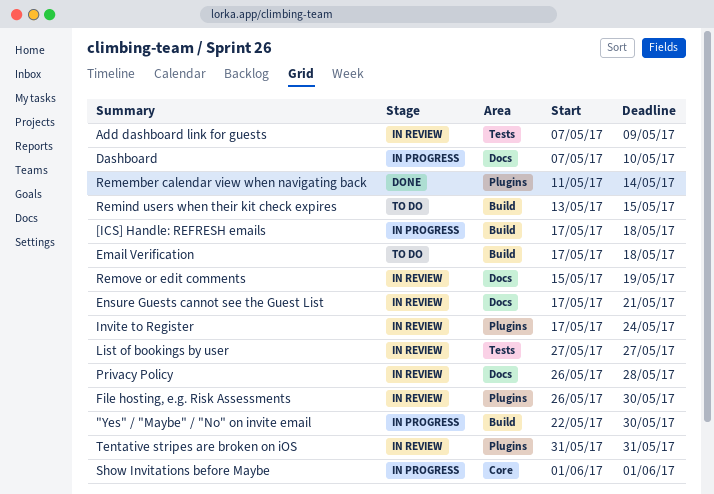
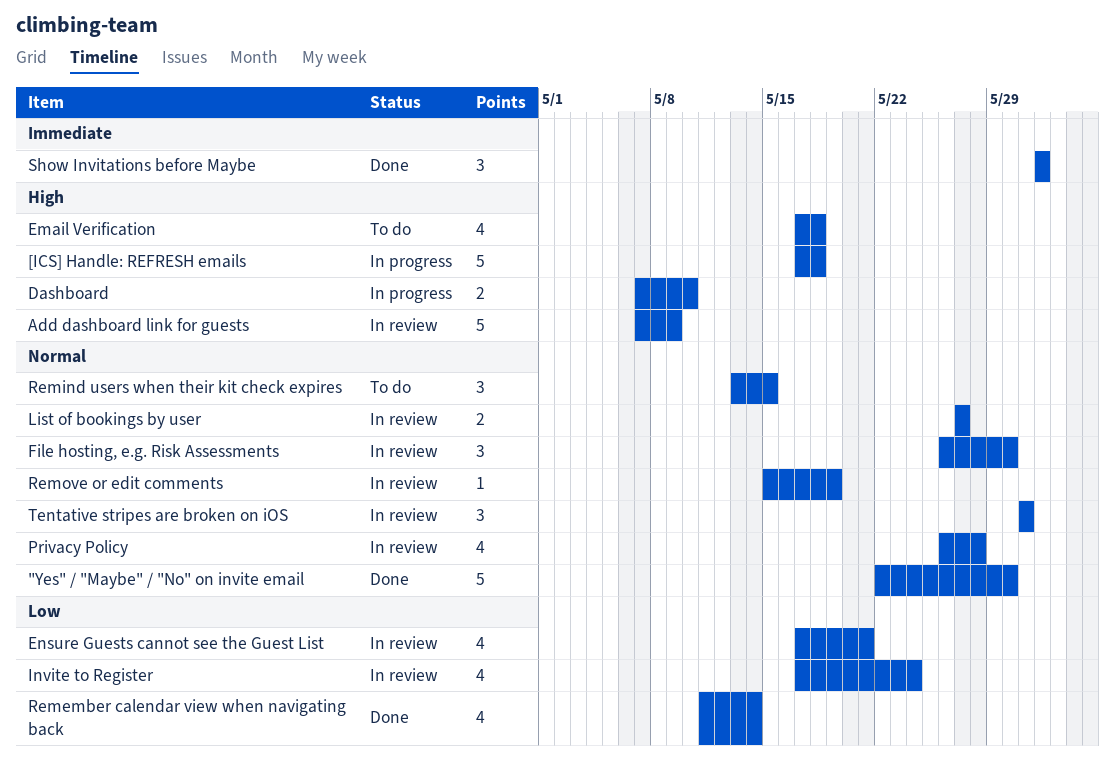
"Yes" / "Maybe" / "No" on invite email, status: In progress -> Done
Show Invitations before Maybe, status: In progress -> Done

